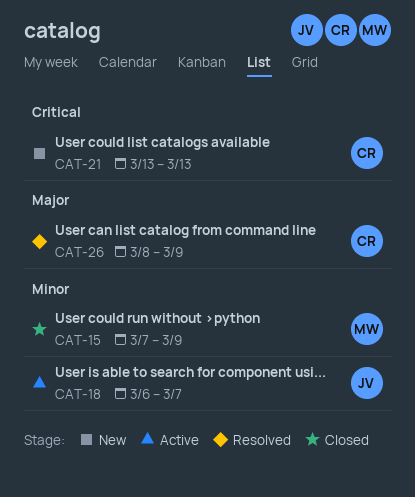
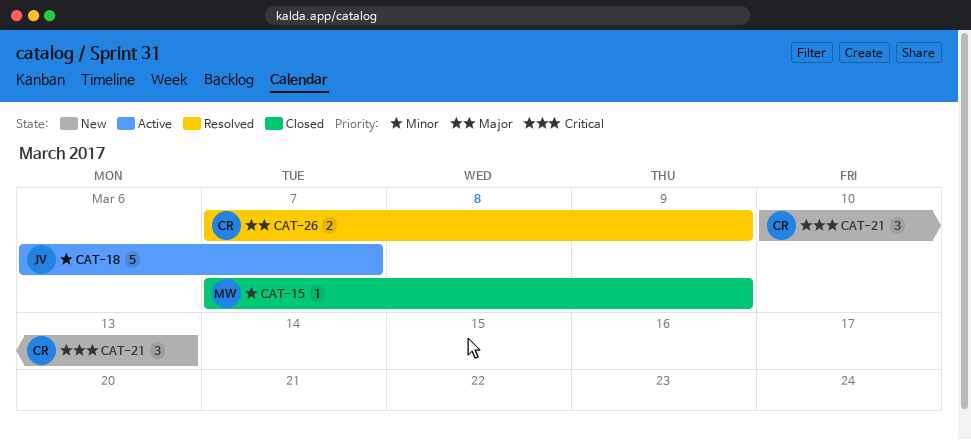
CAT-21, start: Mar 13 -> Mar 10
CAT-26, start: Mar 8 -> Mar 7

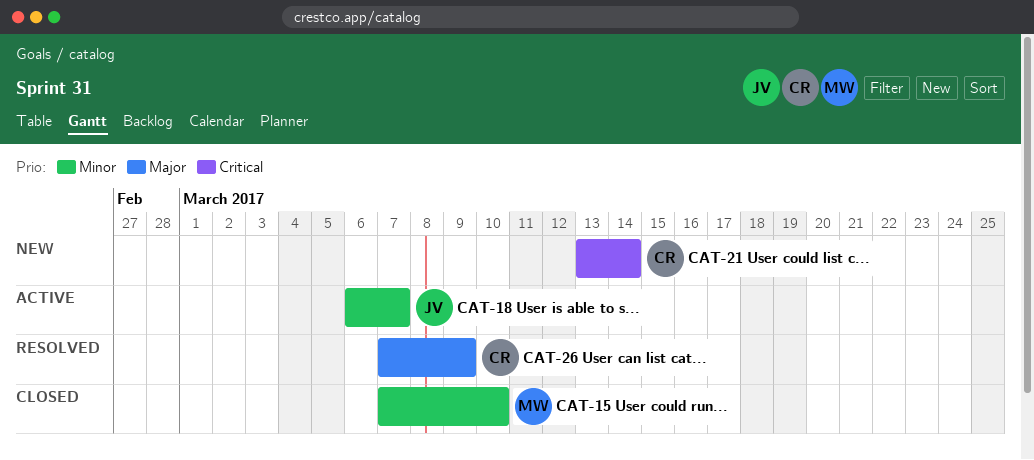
CAT-15, due: Mar 9 -> Mar 10
CAT-21, start: Mar 10 -> Mar 13
CAT-21, due: Mar 13 -> Mar 14

